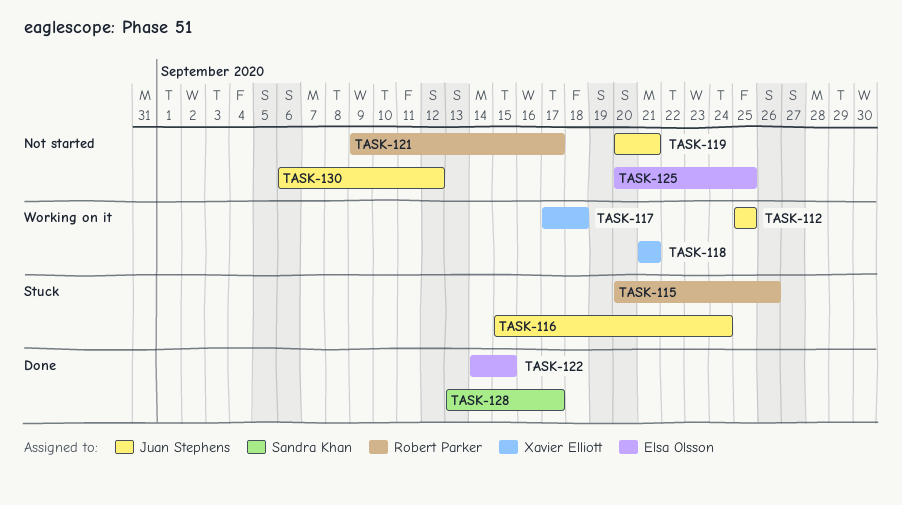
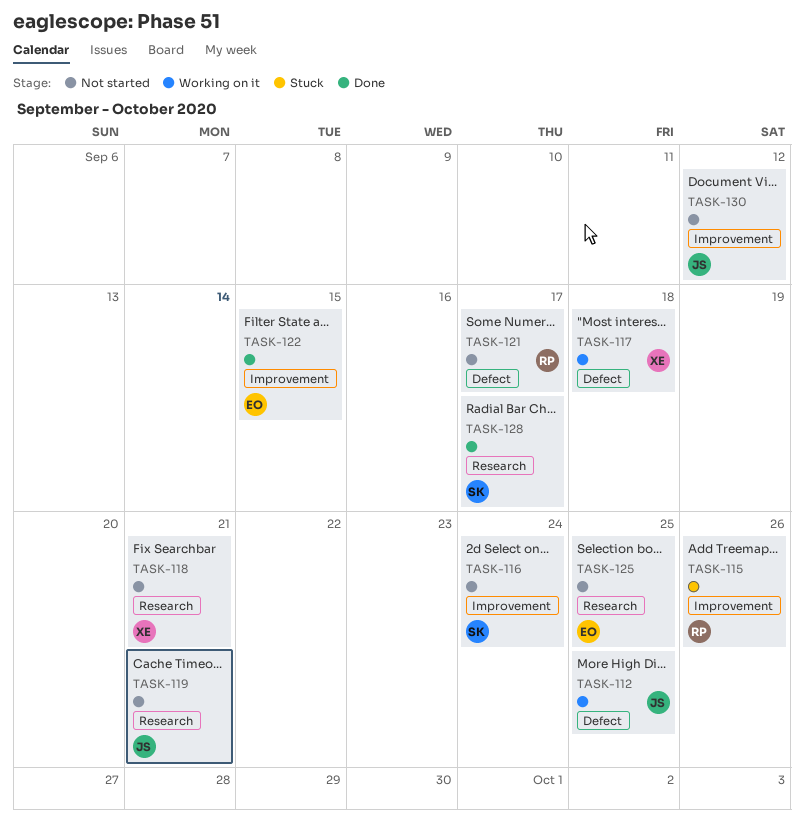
TASK-116, status: Stuck -> Not started
TASK-116, owner: Juan Stephens -> Sandra Khan
TASK-118, status: Working on it -> Not started

